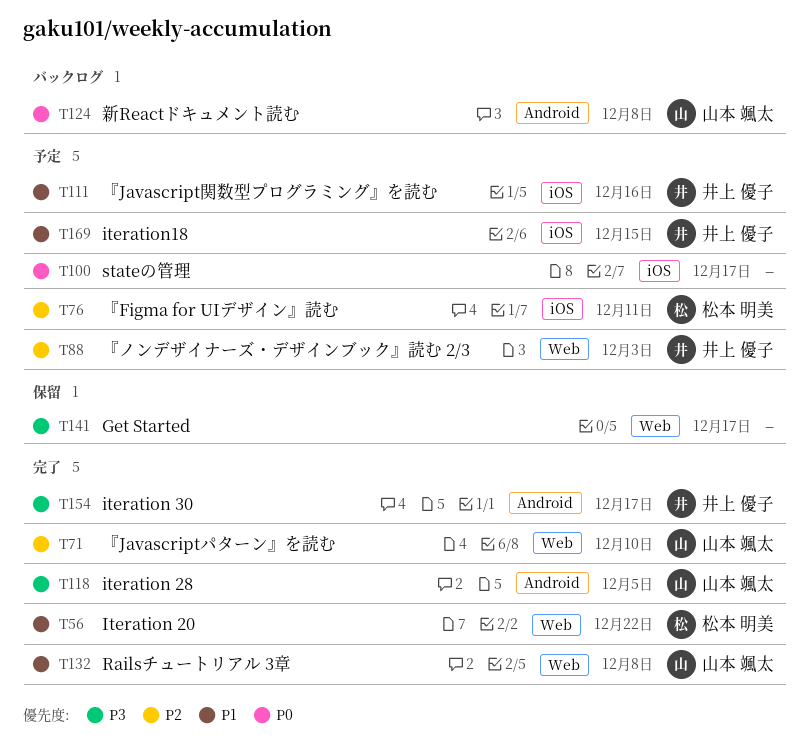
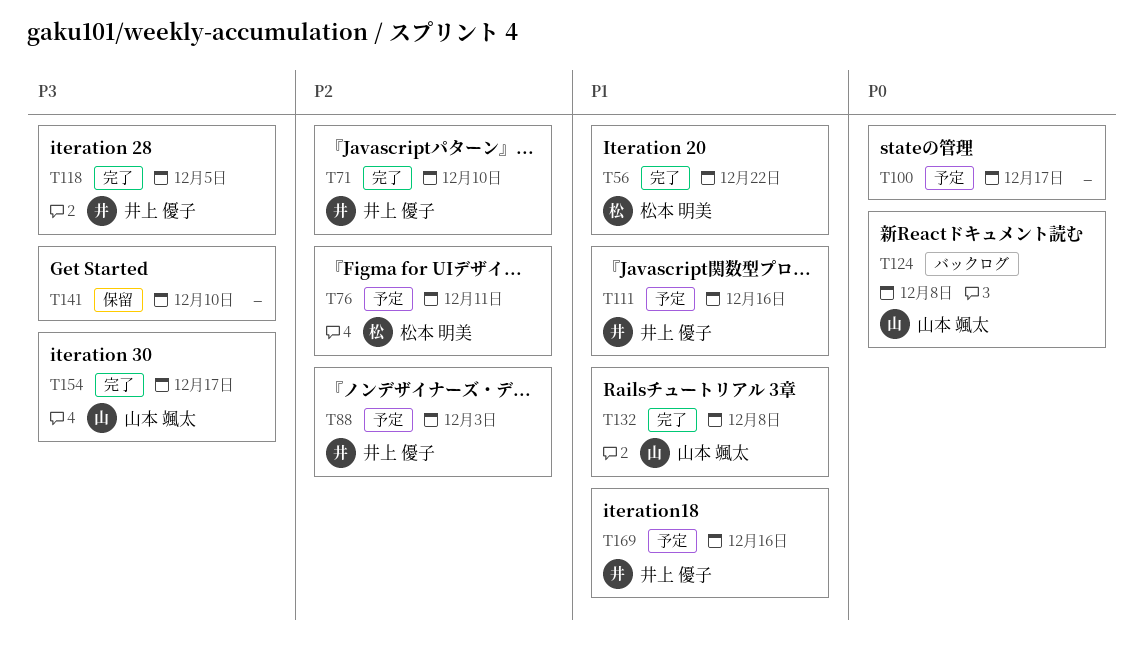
T71, owner: 山本 颯太 -> 井上 優子
T118, owner: 山本 颯太 -> 井上 優子
T141, due: Dec 17 -> Dec 10
T154, owner: 井上 優子 -> 山本 颯太
T169, due: Dec 15 -> Dec 16

